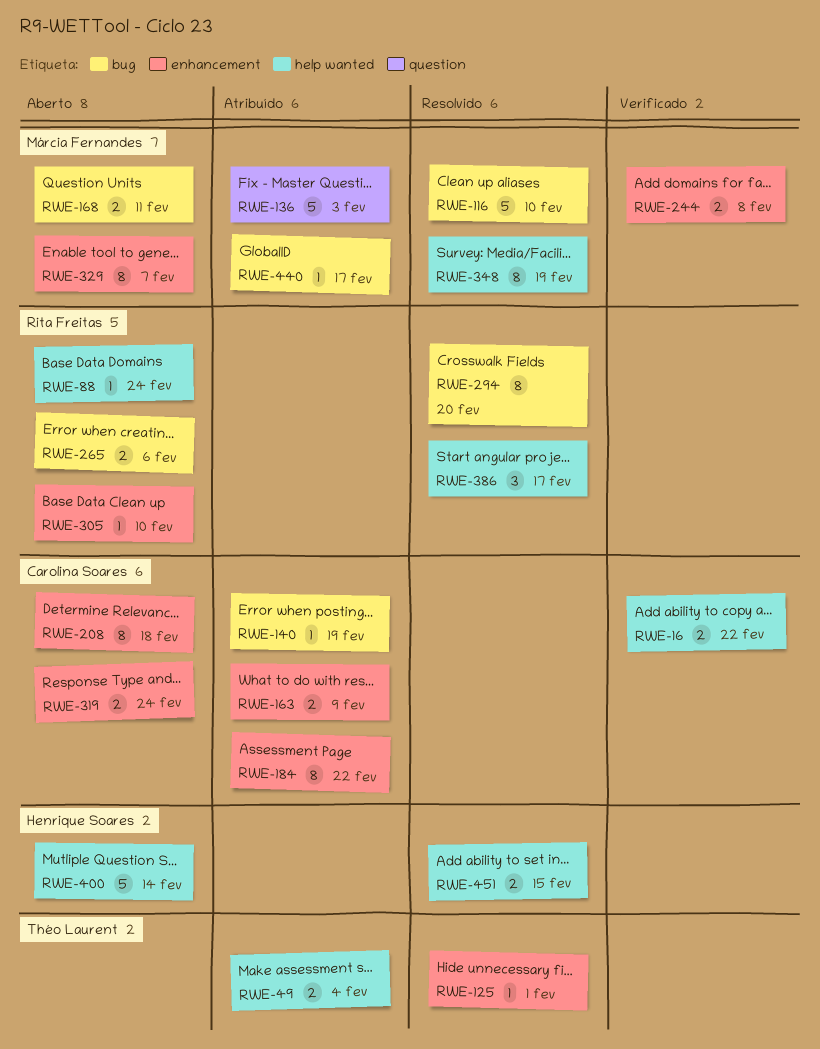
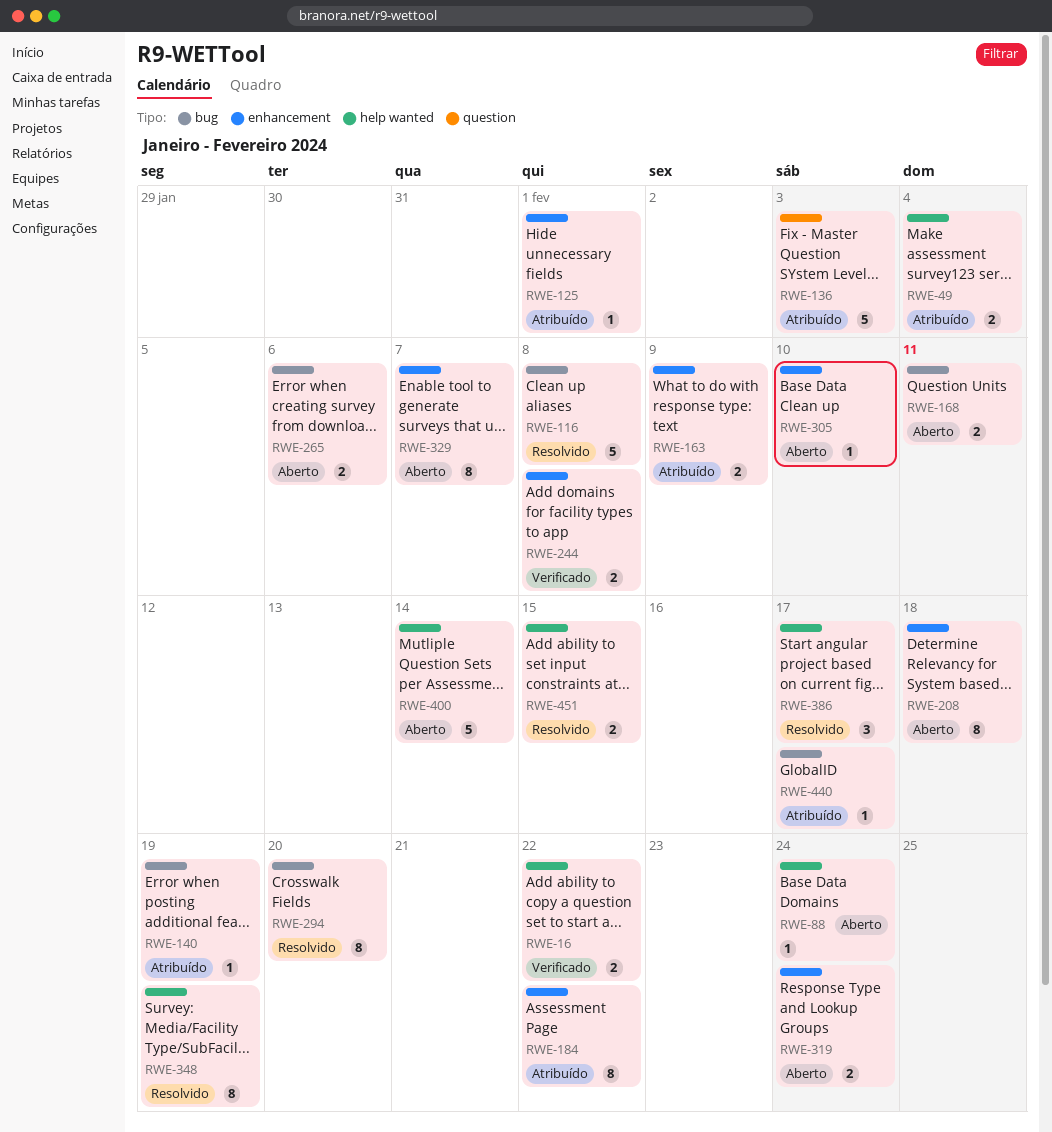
RWE-116, due: Feb 10 -> Feb 8
RWE-125, status: Resolvido -> Atribuído

